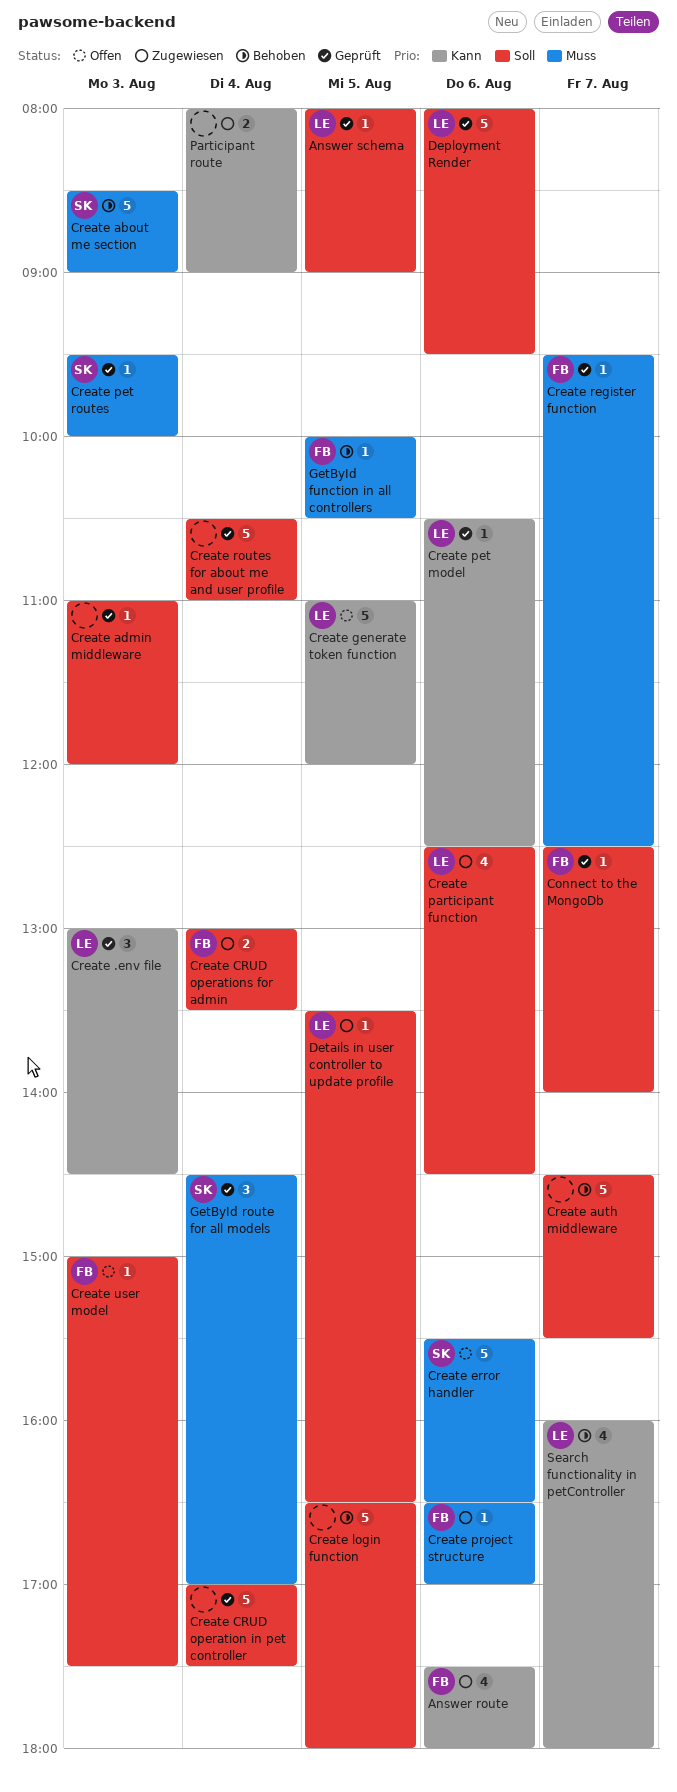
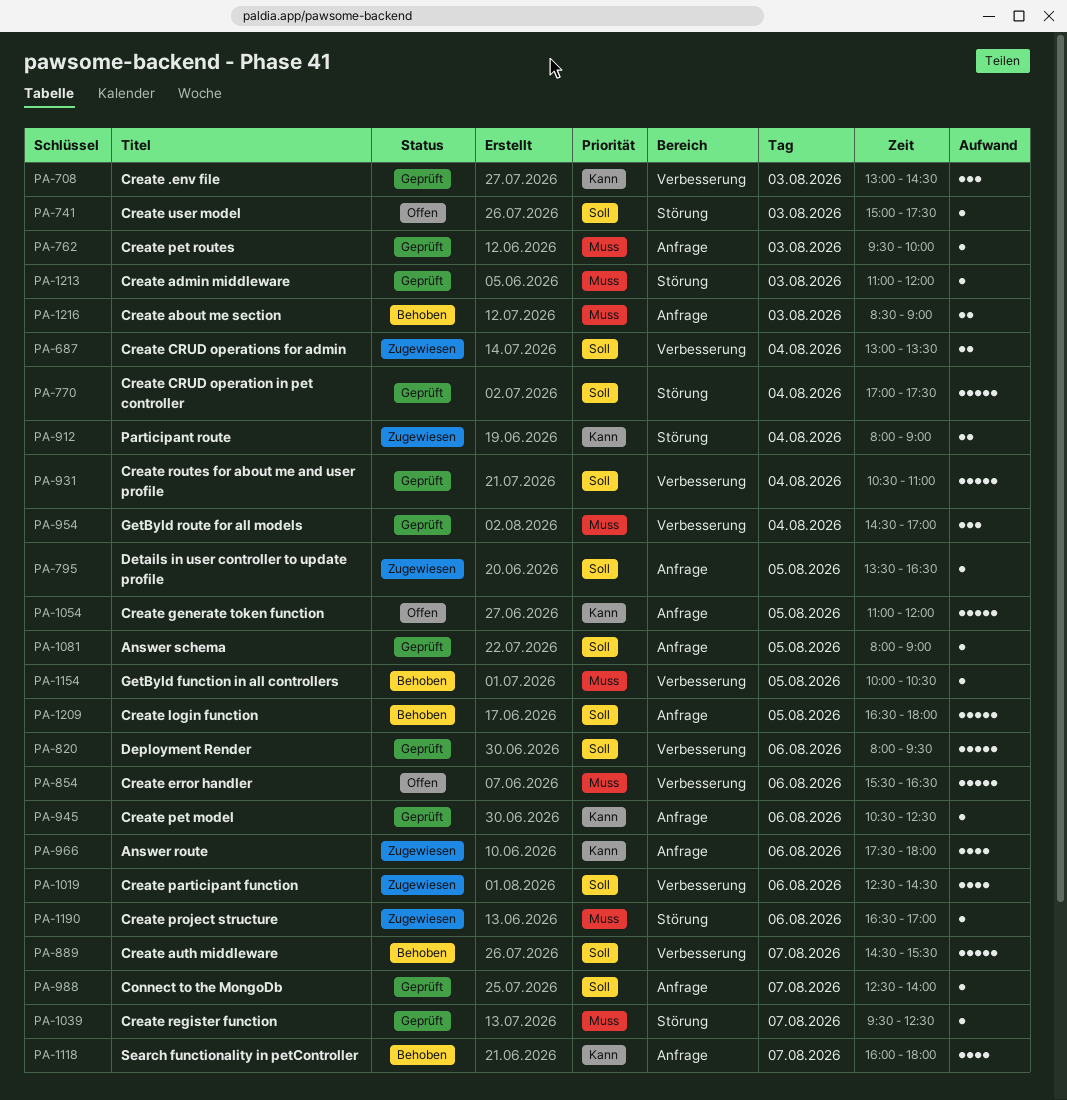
Create about me section, estimate: 5 -> 2
Create admin middleware, priority: Soll -> Muss

